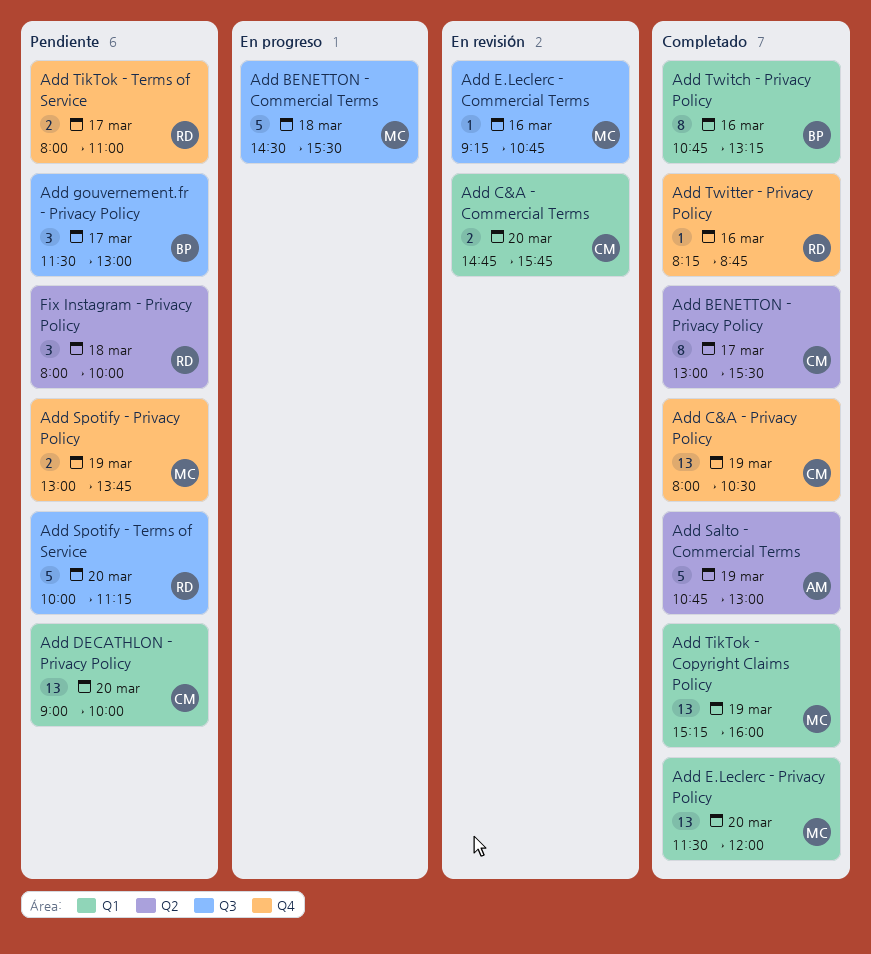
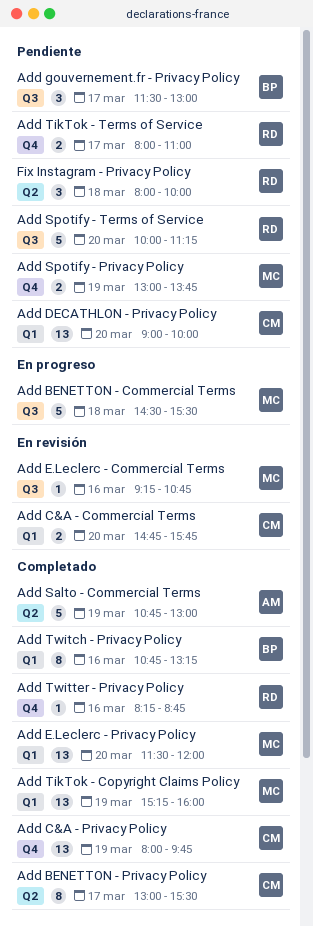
Add C&A - Privacy Policy, ends: 10:30 -> 09:45

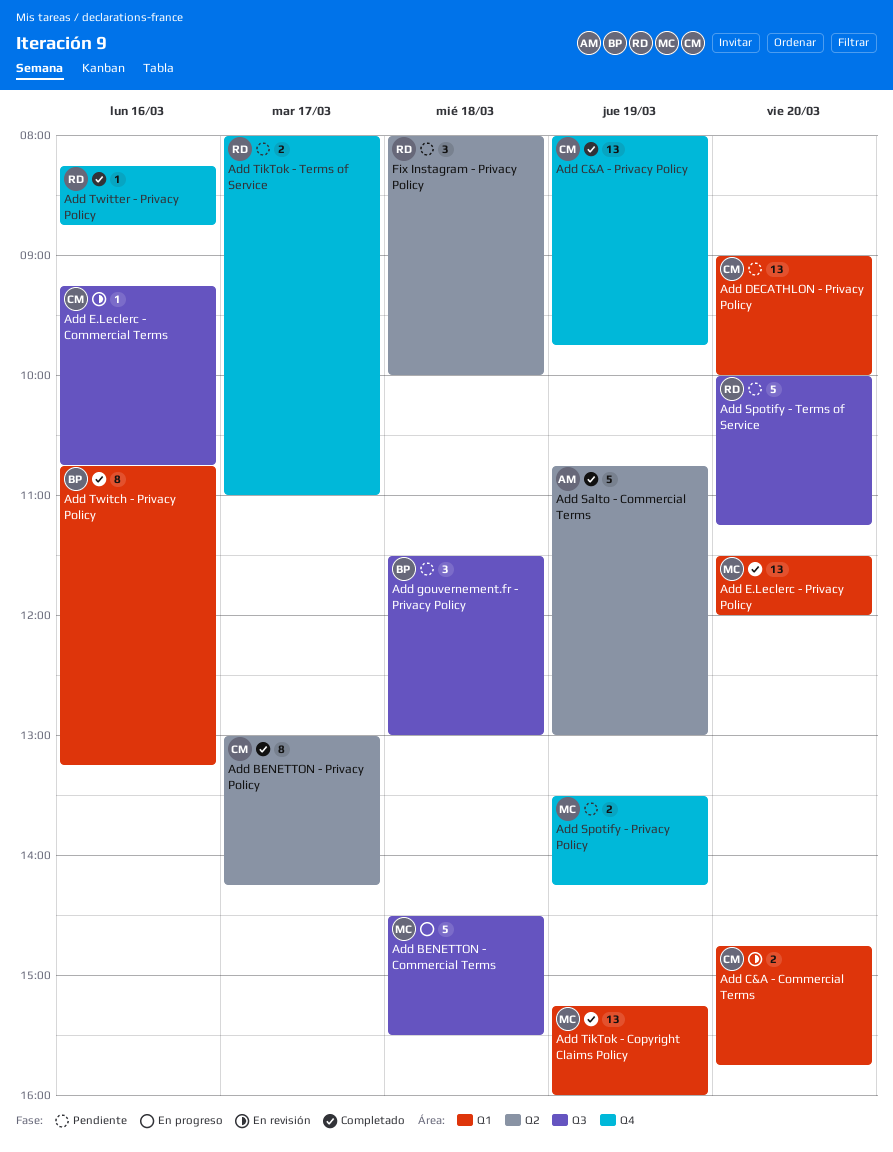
Add BENETTON - Privacy Policy, ends: 15:30 -> 14:15
Add E.Leclerc - Commercial Terms, owner: MC -> CM
Add gouvernement.fr - Privacy Policy, day: Mar 17 -> Mar 18
Add Spotify - Privacy Policy, begins: 13:00 -> 13:30
Add Spotify - Privacy Policy, ends: 13:45 -> 14:15

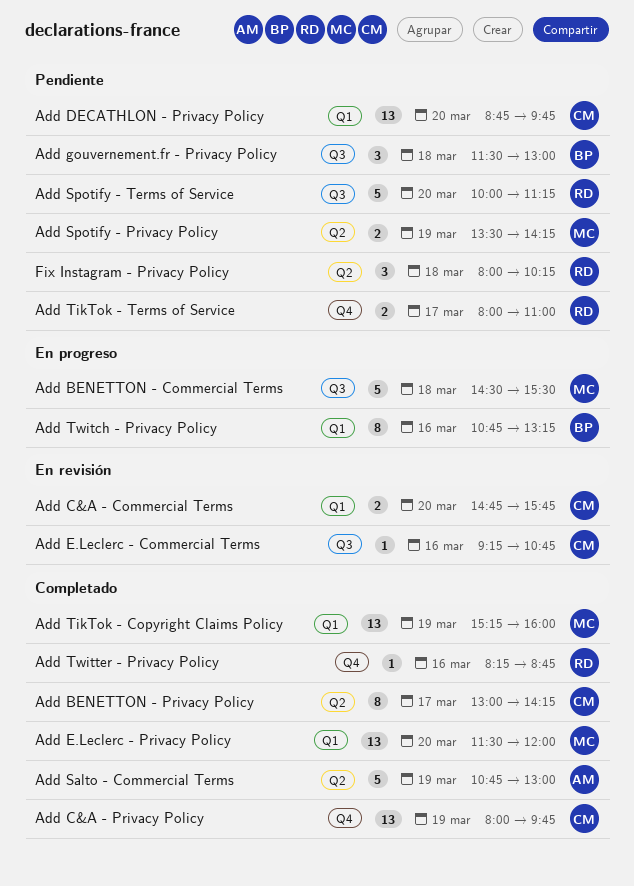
Add DECATHLON - Privacy Policy, begins: 09:00 -> 08:45
Add DECATHLON - Privacy Policy, ends: 10:00 -> 09:45
Add Spotify - Privacy Policy, label: Q4 -> Q2
Add Twitch - Privacy Policy, status: Completado -> En progreso
Fix Instagram - Privacy Policy, ends: 10:00 -> 10:15

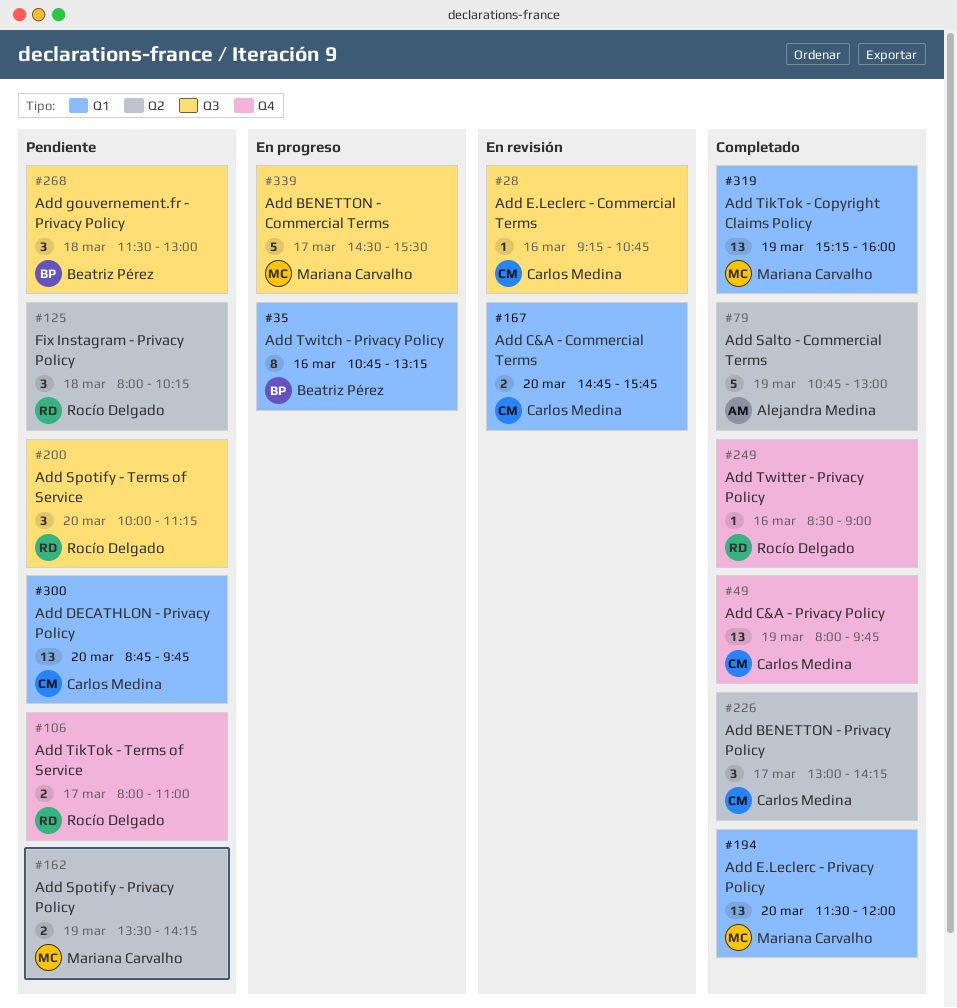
Add BENETTON - Commercial Terms, day: Mar 18 -> Mar 17
Add BENETTON - Privacy Policy, estimate: 8 -> 3
Add Spotify - Terms of Service, estimate: 5 -> 3
Add Twitter - Privacy Policy, begins: 08:15 -> 08:30
Add Twitter - Privacy Policy, ends: 08:45 -> 09:00

